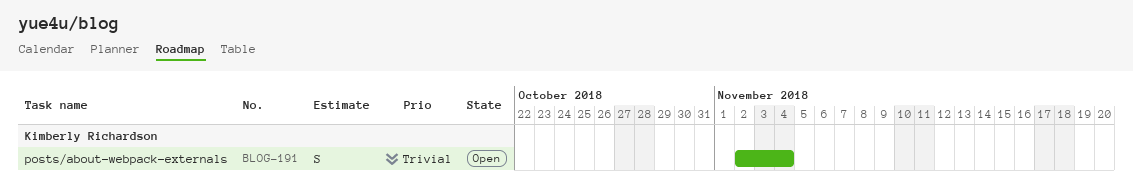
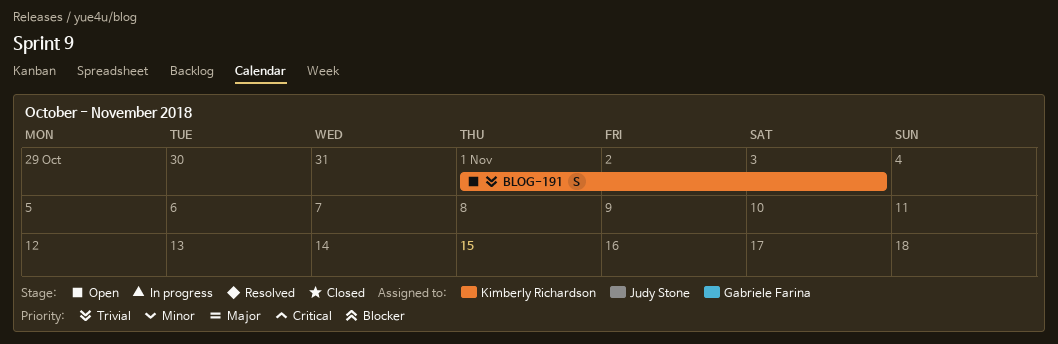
BLOG-191, start: Nov 2 -> Nov 1
BLOG-191, due: Nov 4 -> Nov 3

